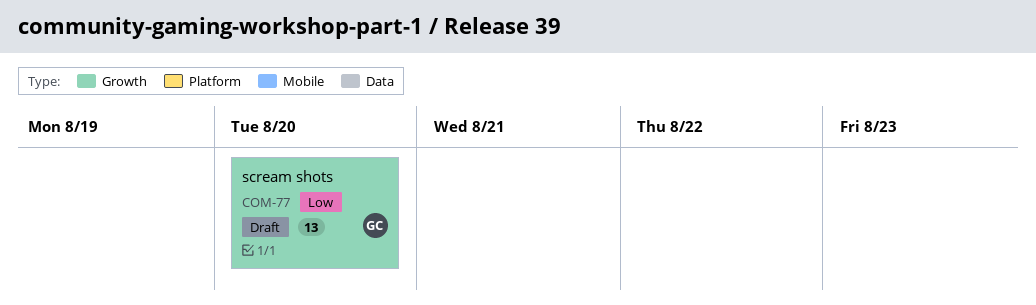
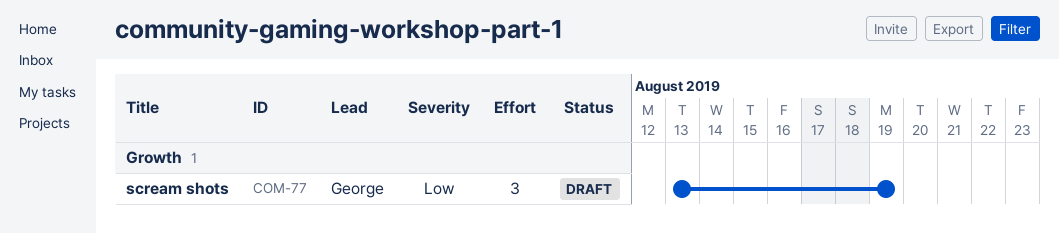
COM-77, estimate: 13 -> 3
COM-77, due: Aug 20 -> Aug 19

